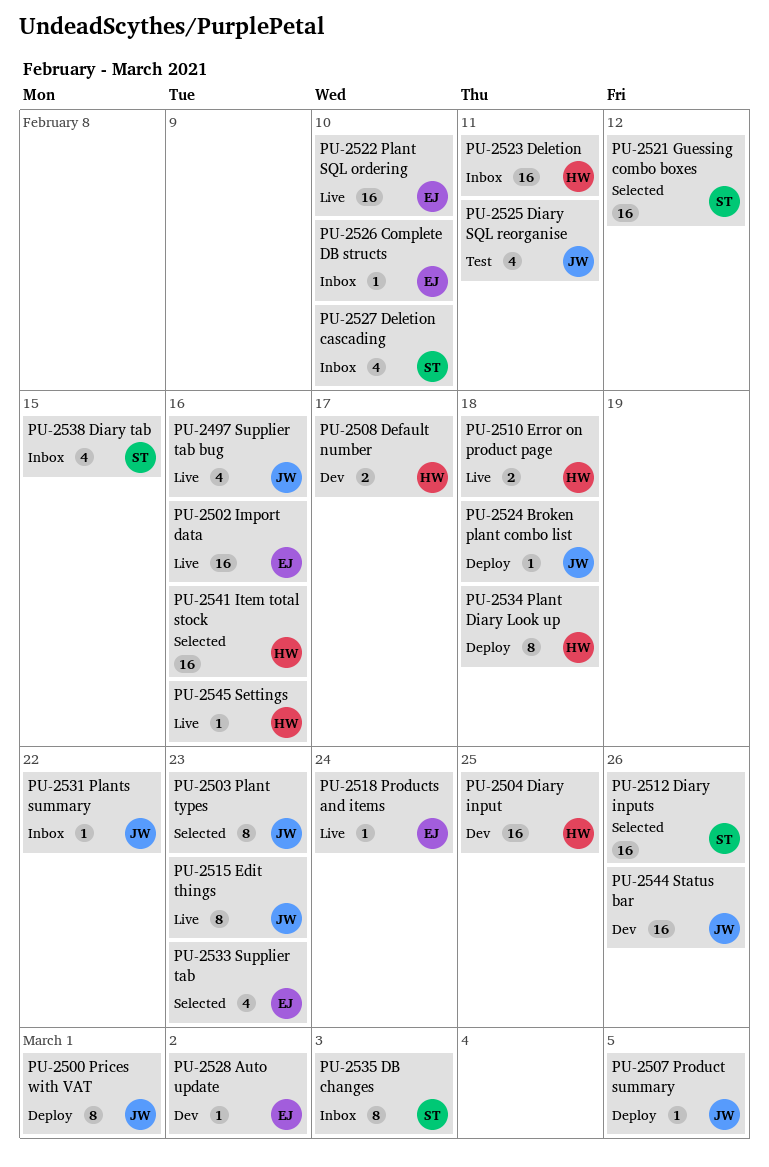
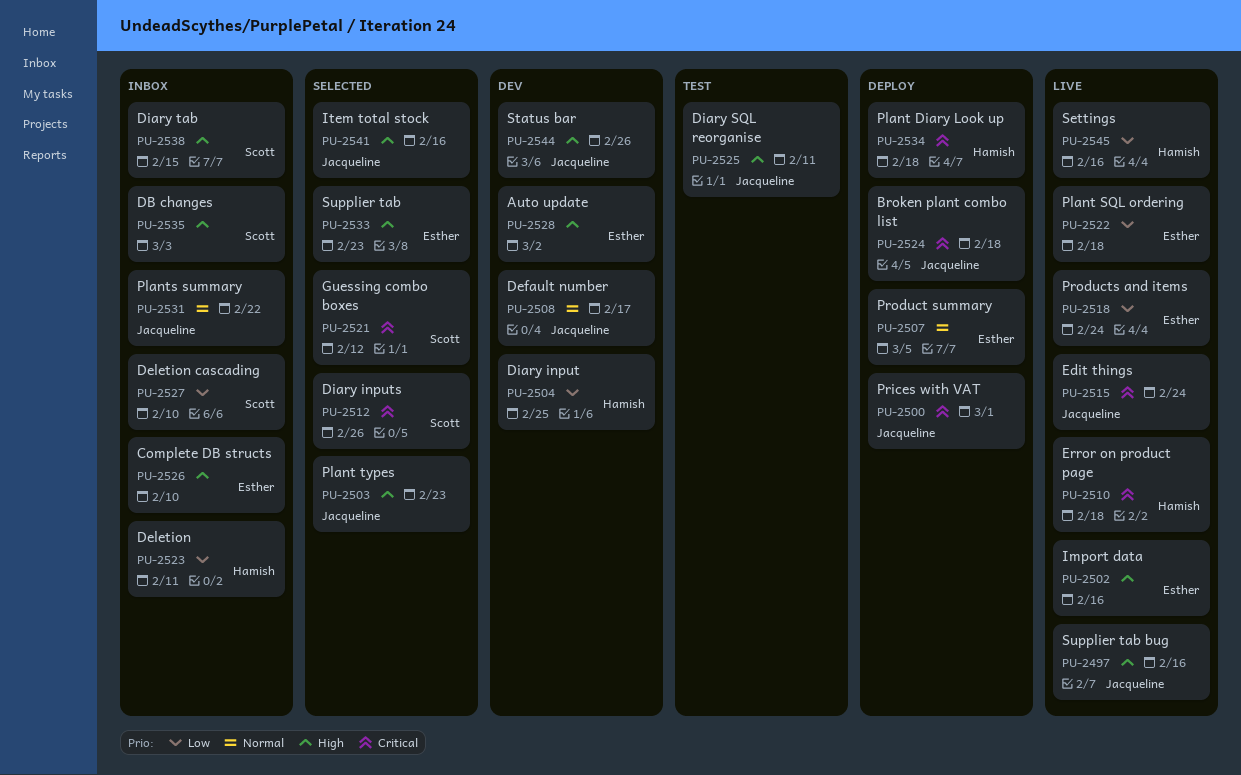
PU-2507, owner: Jacqueline -> Esther
PU-2508, owner: Hamish -> Jacqueline
PU-2515, due: Feb 23 -> Feb 24
PU-2522, due: Feb 10 -> Feb 18
PU-2541, owner: Hamish -> Jacqueline

